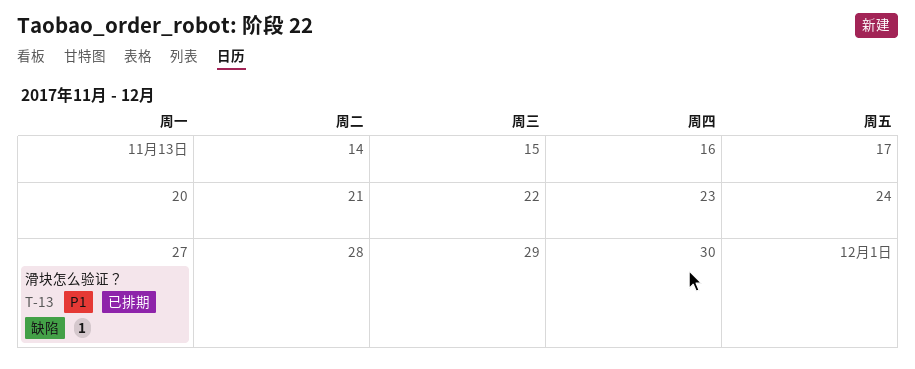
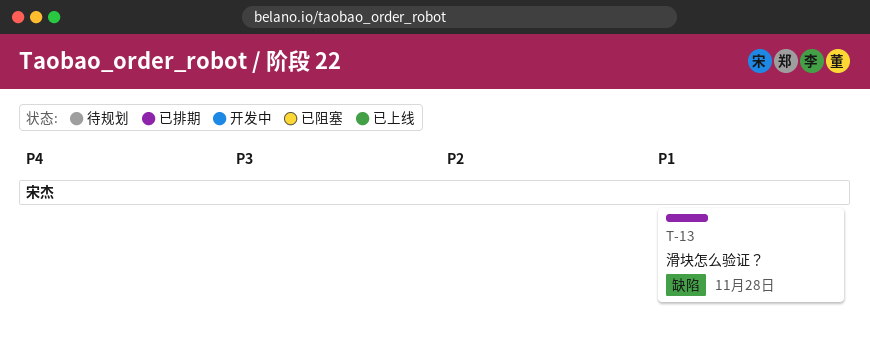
T-13, due: Nov 27 -> Nov 28

